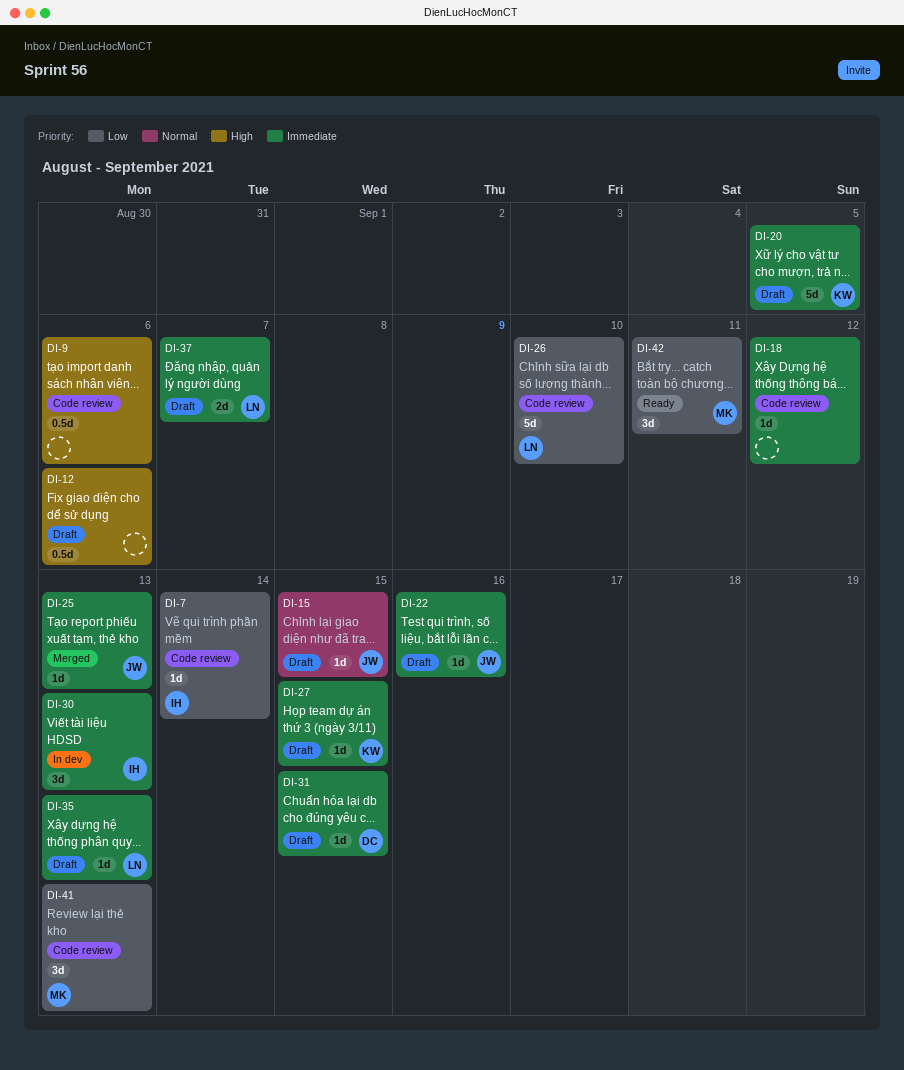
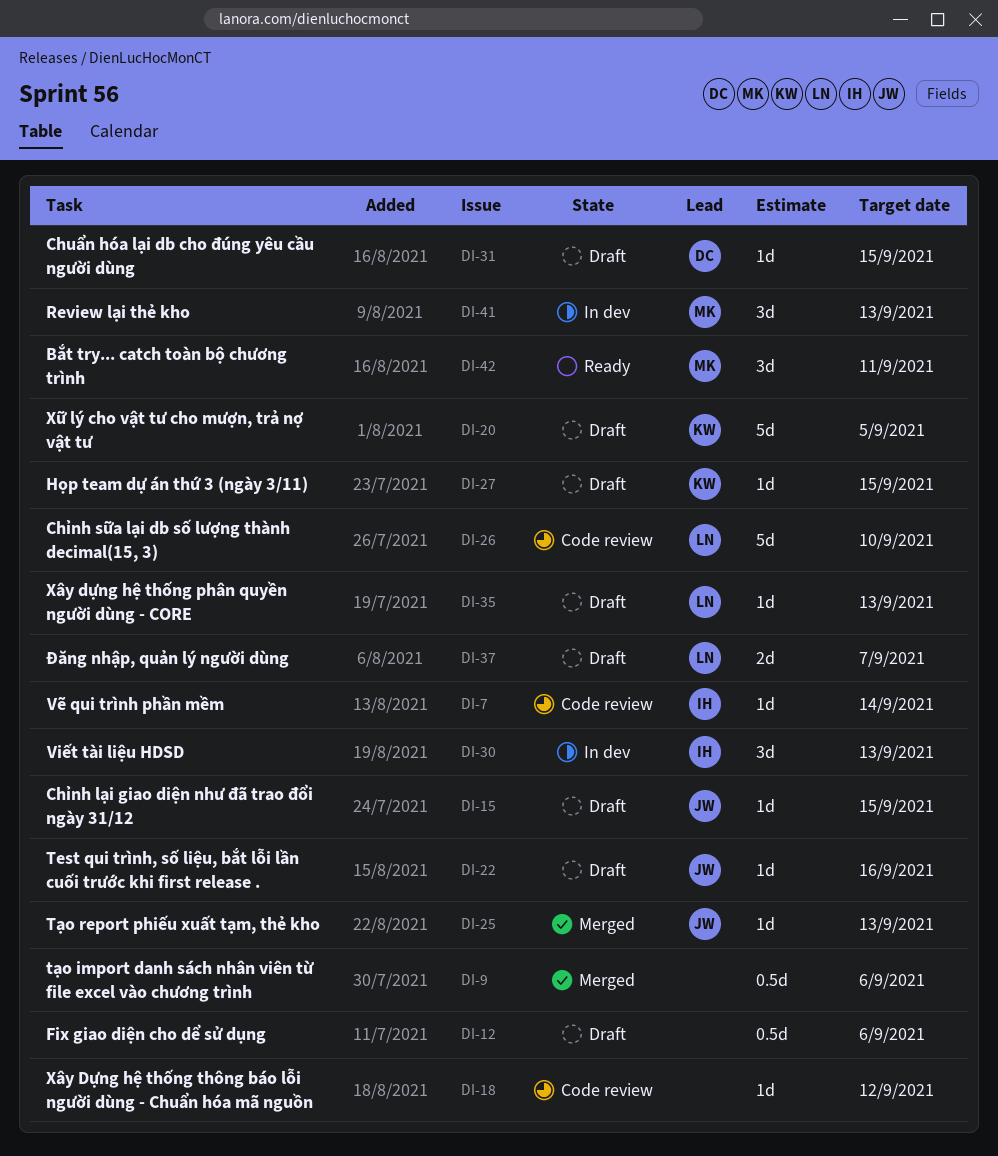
DI-9, status: Code review -> Merged
DI-41, status: Code review -> In dev

